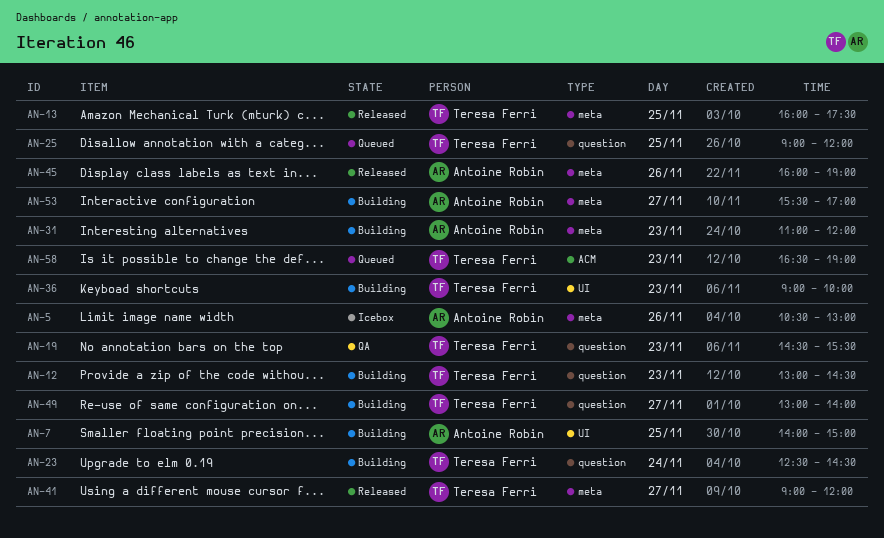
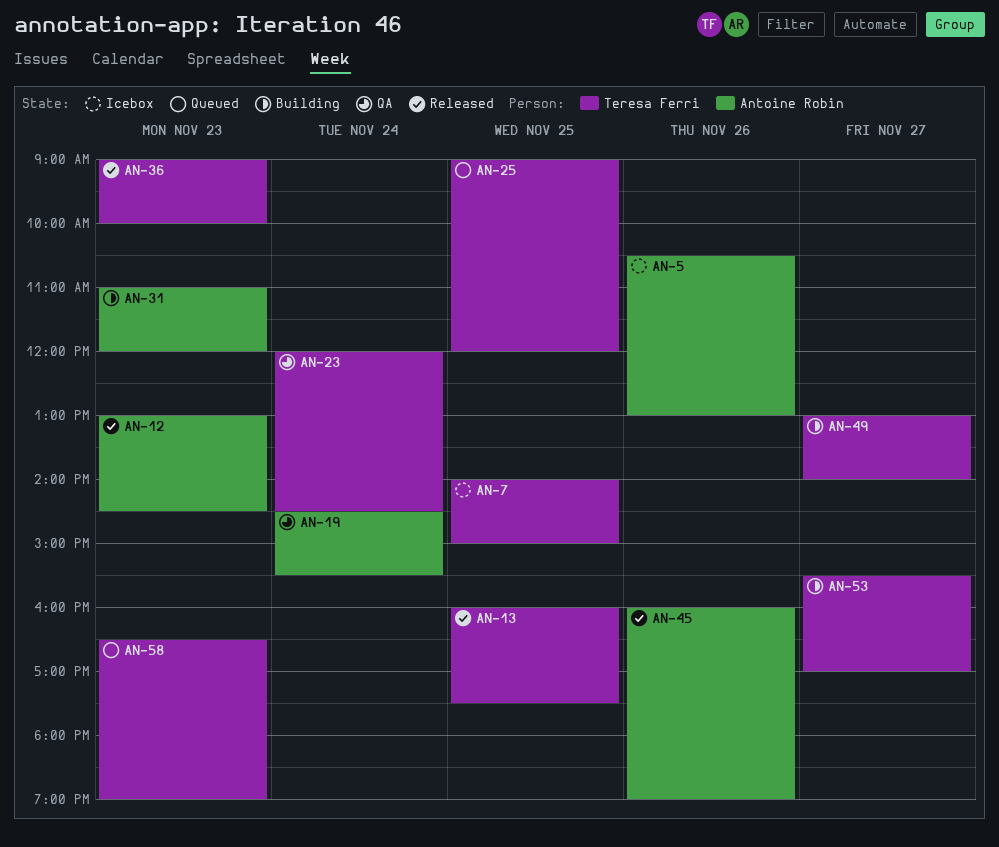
AN-7, status: Building -> Icebox
AN-7, owner: Antoine Robin -> Teresa Ferri
AN-12, status: Building -> Released
AN-12, owner: Teresa Ferri -> Antoine Robin
AN-19, owner: Teresa Ferri -> Antoine Robin
AN-19, day: Nov 23 -> Nov 24
AN-23, status: Building -> QA
AN-23, begins: 12:30 -> 12:00
AN-36, status: Building -> Released
AN-41: present -> none
AN-53, owner: Antoine Robin -> Teresa Ferri

